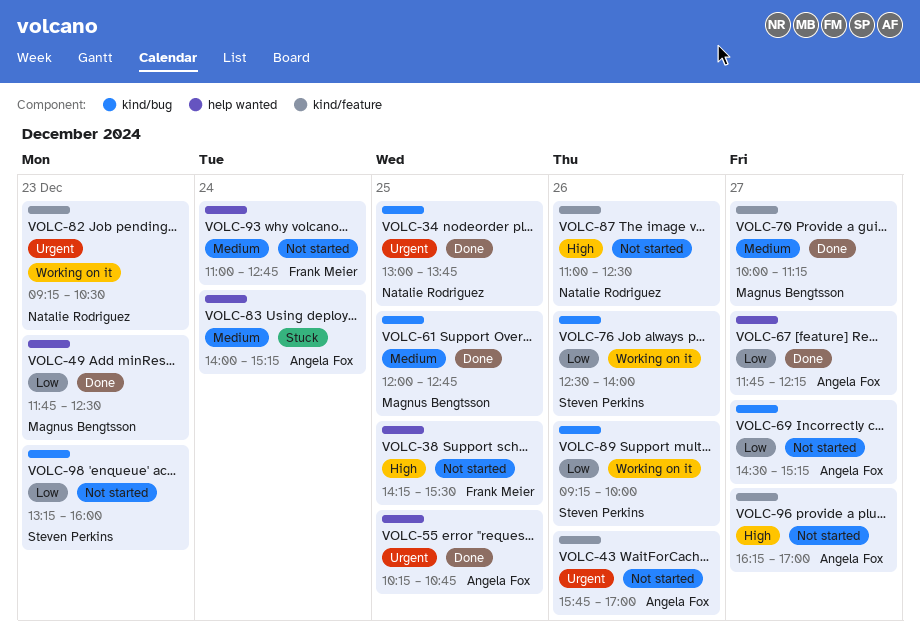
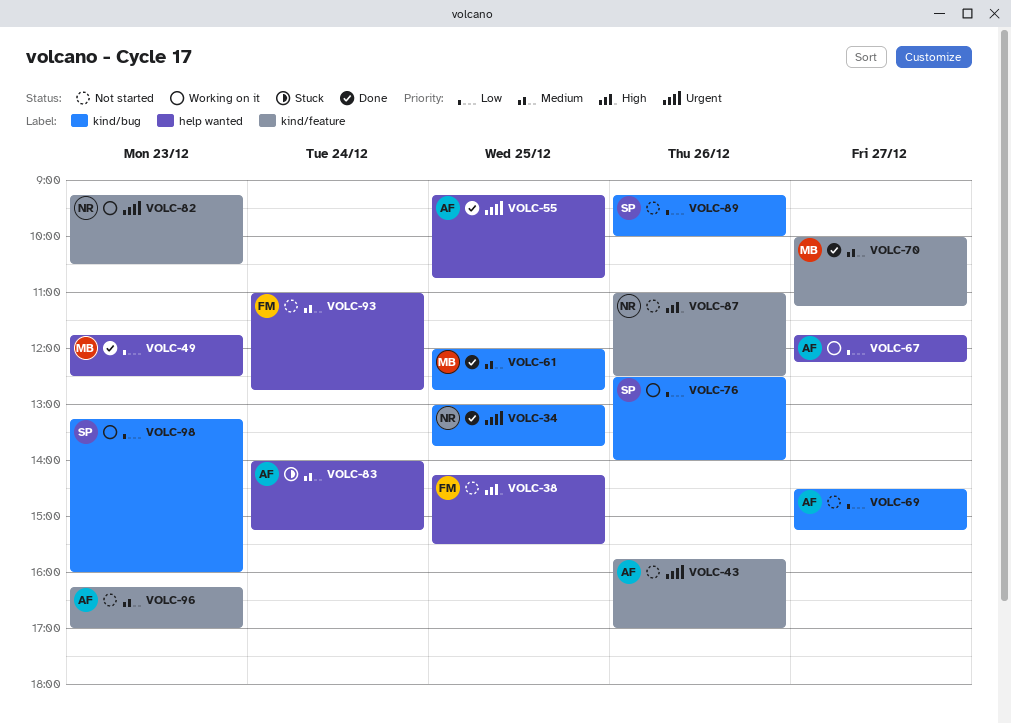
VOLC-55, begins: 10:15 -> 09:15
VOLC-67, status: Done -> Working on it
VOLC-89, status: Working on it -> Not started
VOLC-96, priority: High -> Medium
VOLC-96, day: Dec 27 -> Dec 23
VOLC-98, status: Not started -> Working on it

